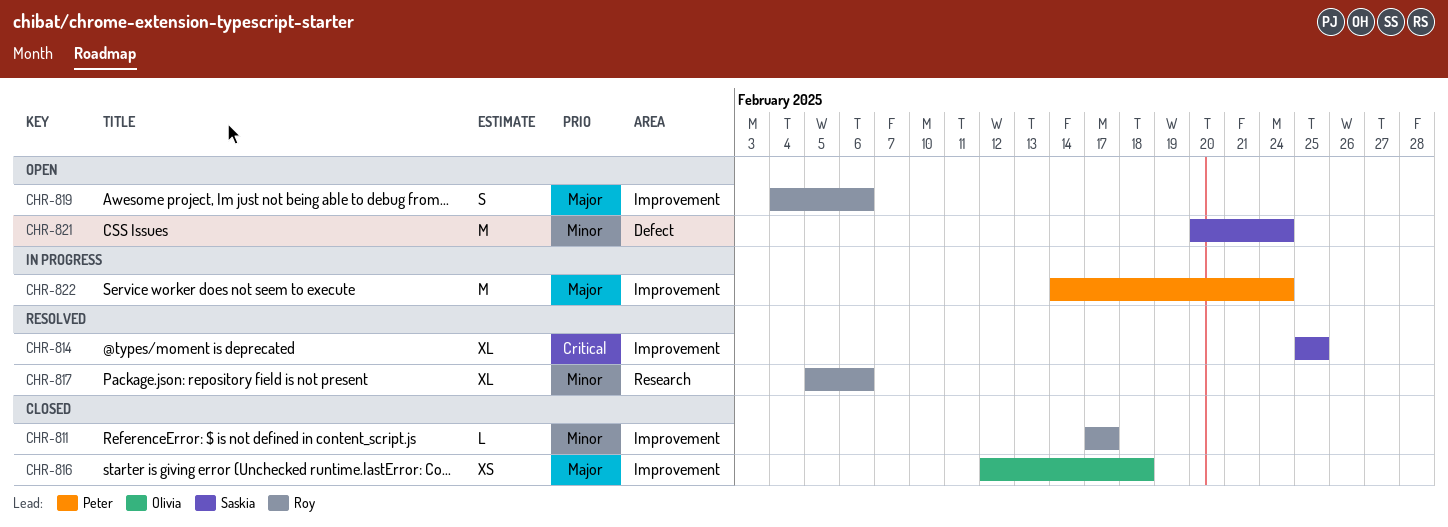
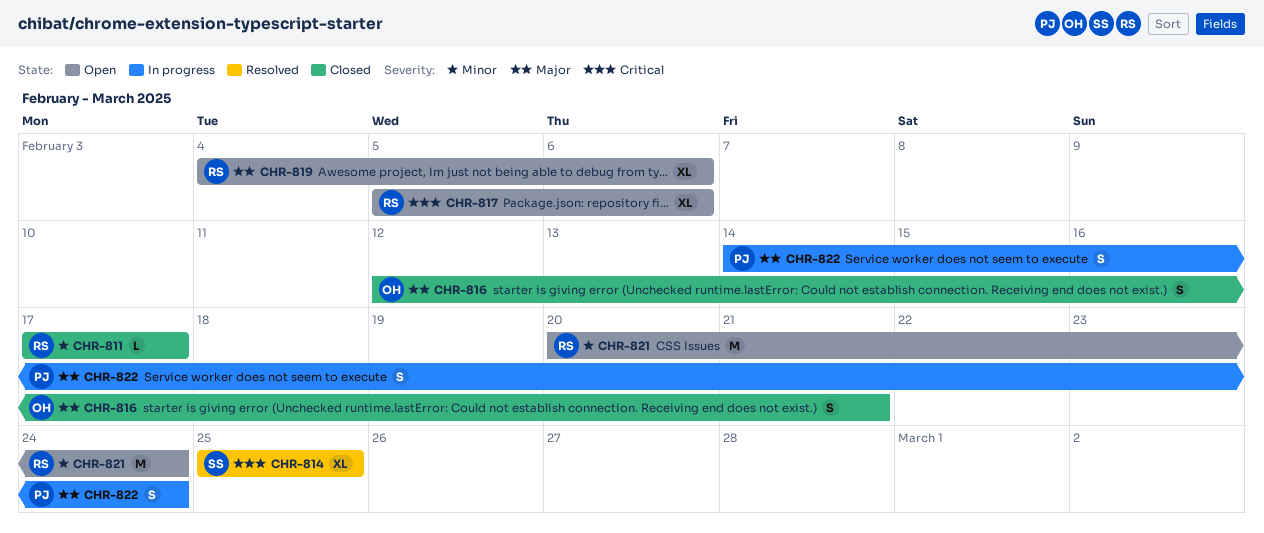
CHR-816, estimate: XS -> S
CHR-816, due: Feb 18 -> Feb 21
CHR-817, status: Resolved -> Open
CHR-817, priority: Minor -> Critical
CHR-819, estimate: S -> XL
CHR-821, owner: Saskia -> Roy
CHR-822, estimate: M -> S

